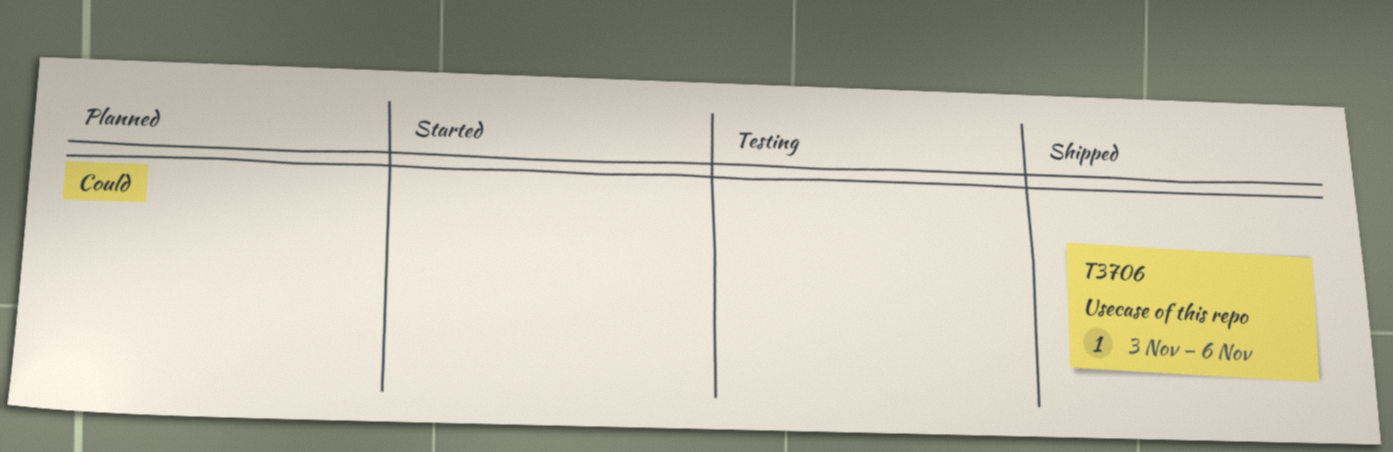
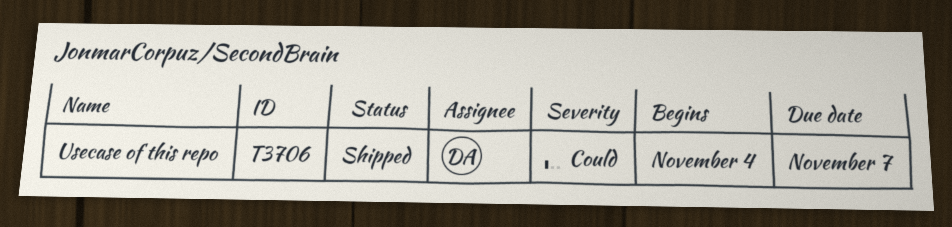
T3706, start: Nov 3 -> Nov 4
T3706, due: Nov 6 -> Nov 7

